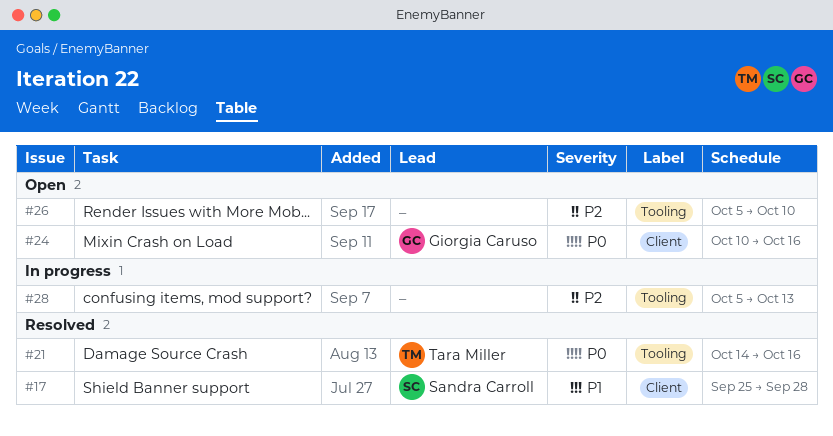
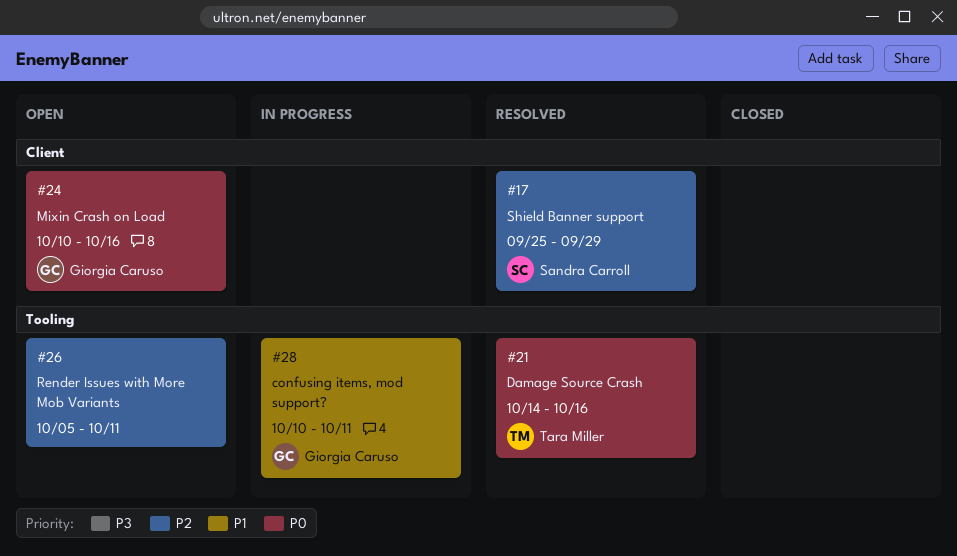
#17, priority: P1 -> P2
#17, due: Sep 28 -> Sep 29
#26, due: Oct 10 -> Oct 11
#28, owner: none -> Giorgia Caruso
#28, priority: P2 -> P1
#28, start: Oct 5 -> Oct 10
#28, due: Oct 13 -> Oct 11

